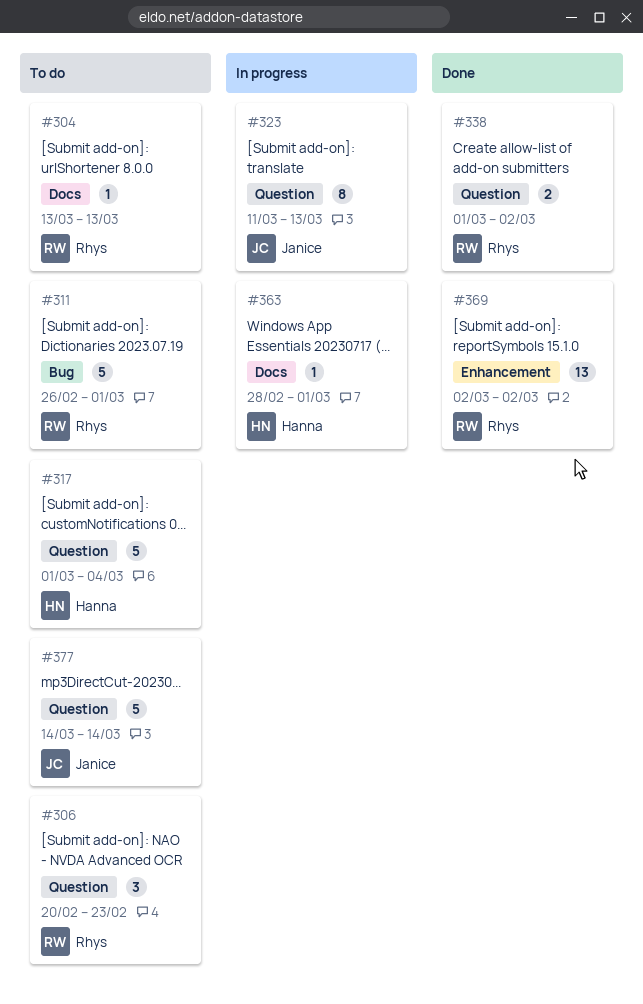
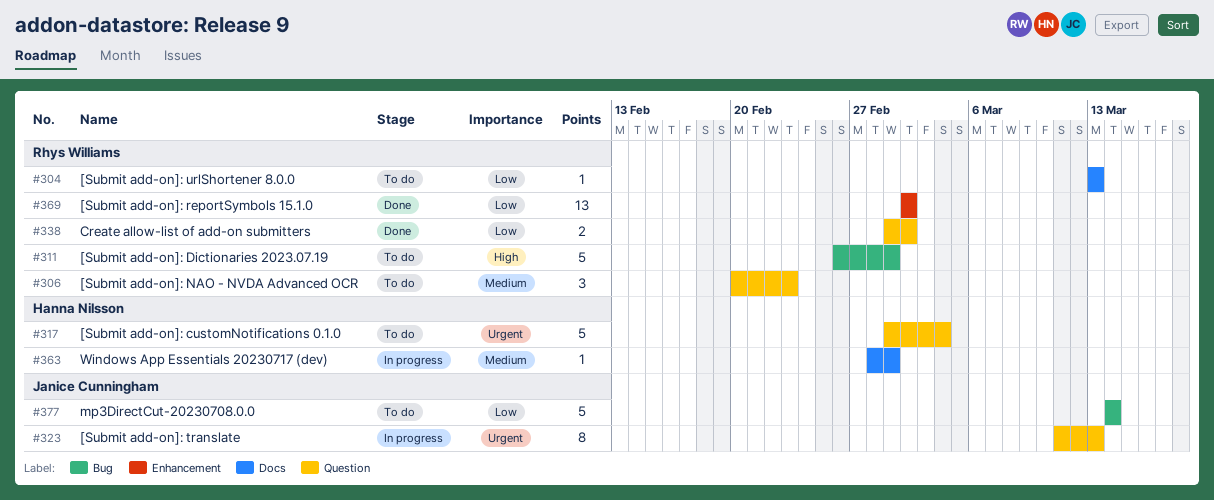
#377, label: Question -> Bug

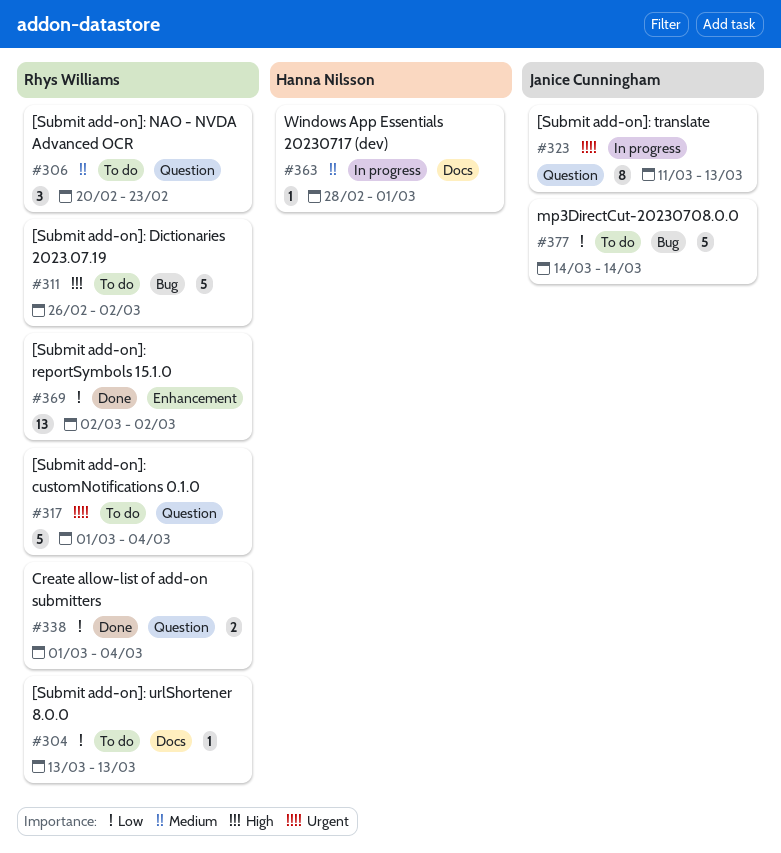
#311, due: Mar 1 -> Mar 2
#317, owner: Hanna Nilsson -> Rhys Williams
#338, due: Mar 2 -> Mar 4

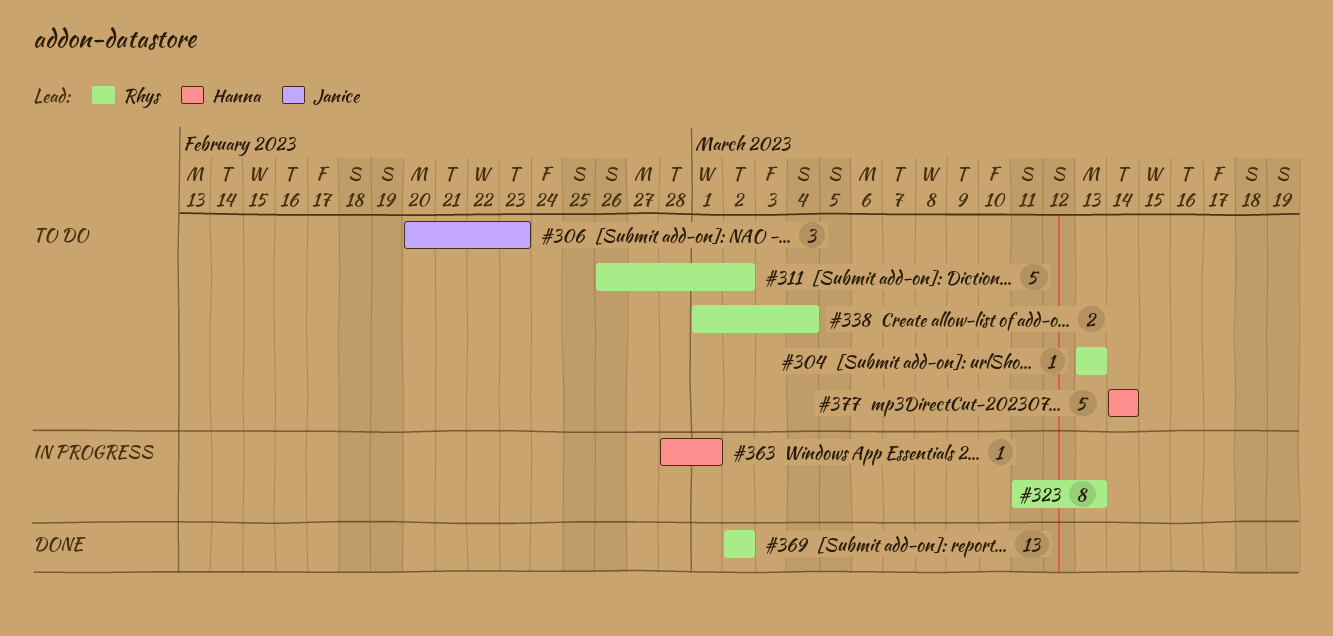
#306, owner: Rhys Williams -> Janice Cunningham
#317: present -> none
#323, owner: Janice Cunningham -> Rhys Williams
#338, status: Done -> To do
#377, owner: Janice Cunningham -> Hanna Nilsson

